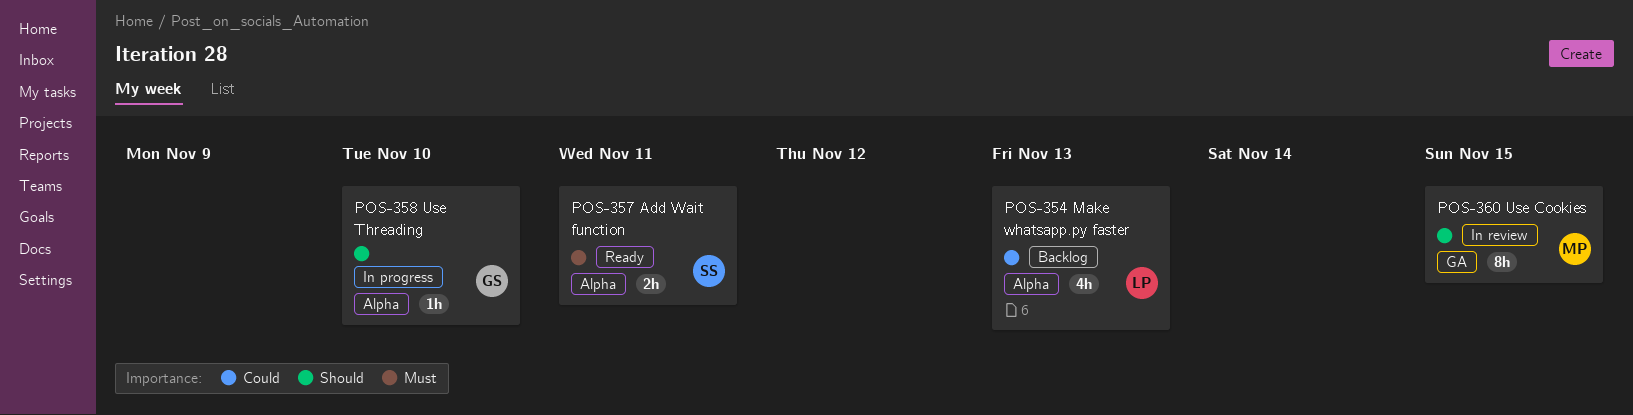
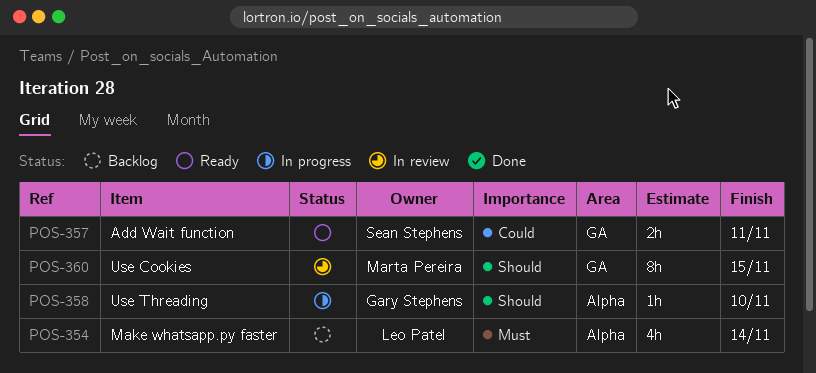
POS-354, priority: Could -> Must
POS-354, due: Nov 13 -> Nov 14
POS-357, priority: Must -> Could
POS-357, label: Alpha -> GA

